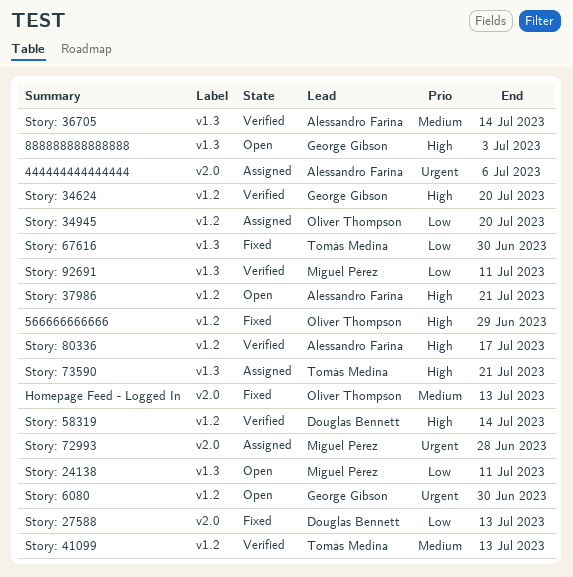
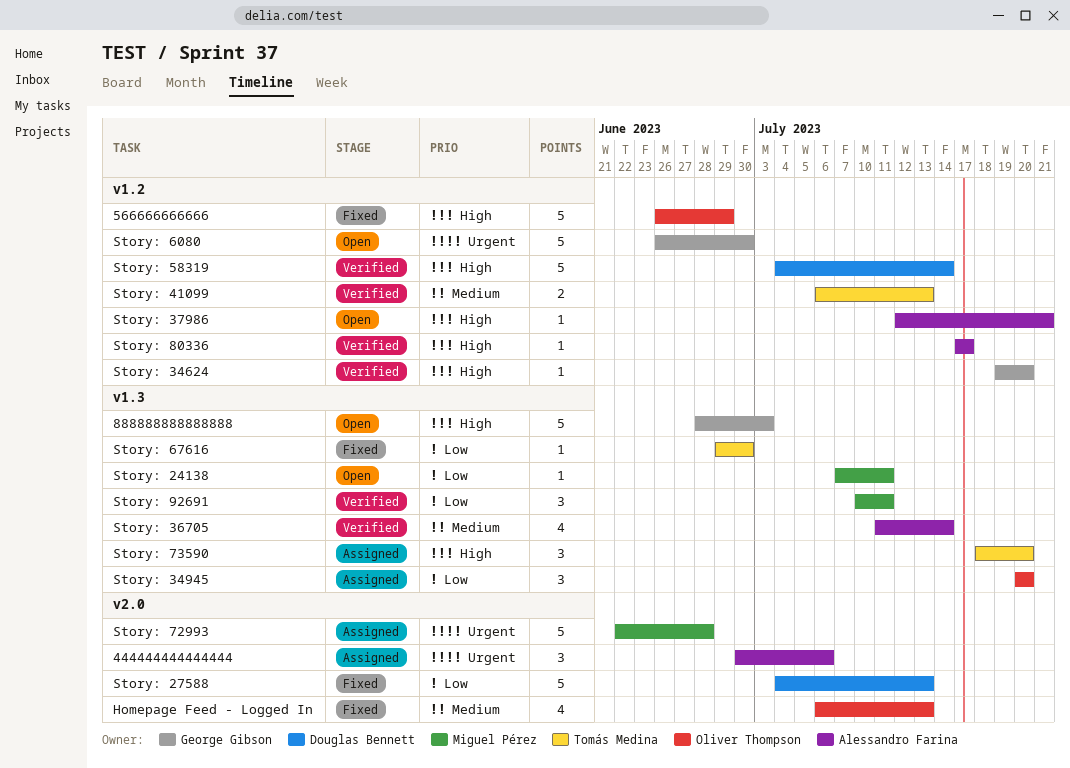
Story: 34945, label: v1.2 -> v1.3
Story: 73590, due: Jul 21 -> Jul 20

